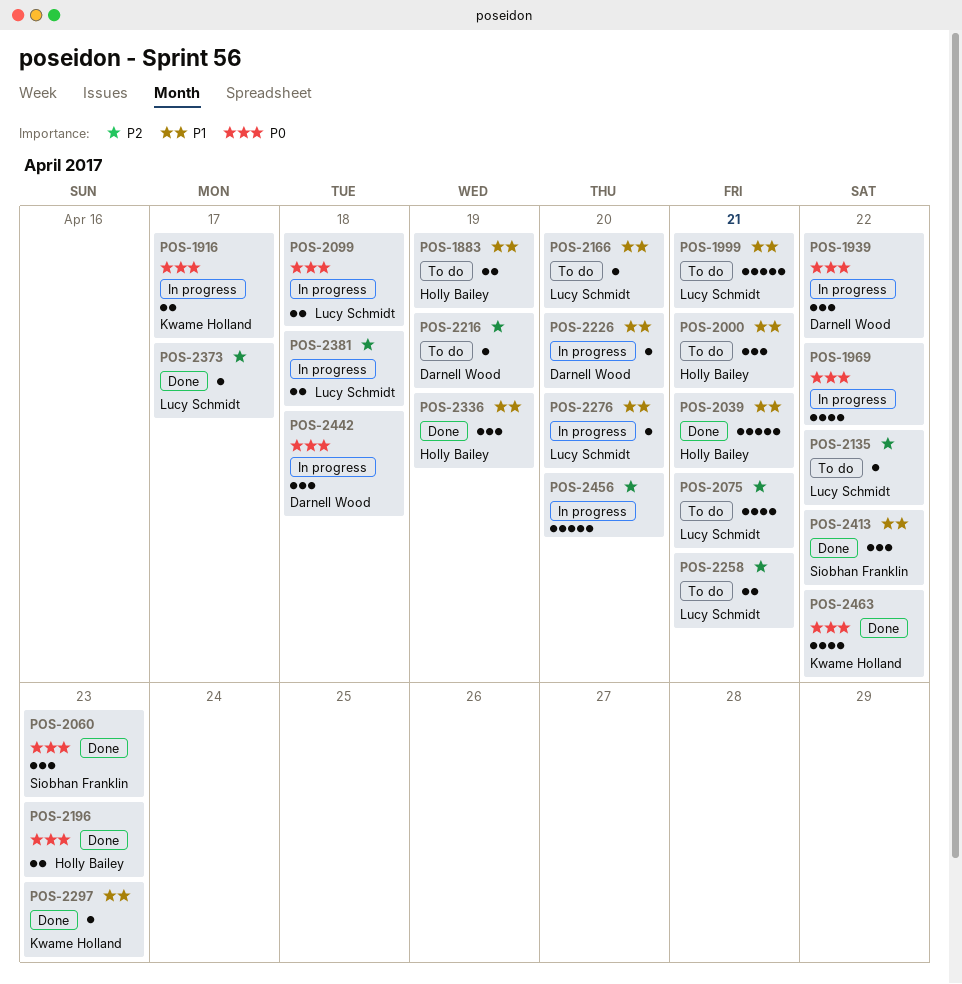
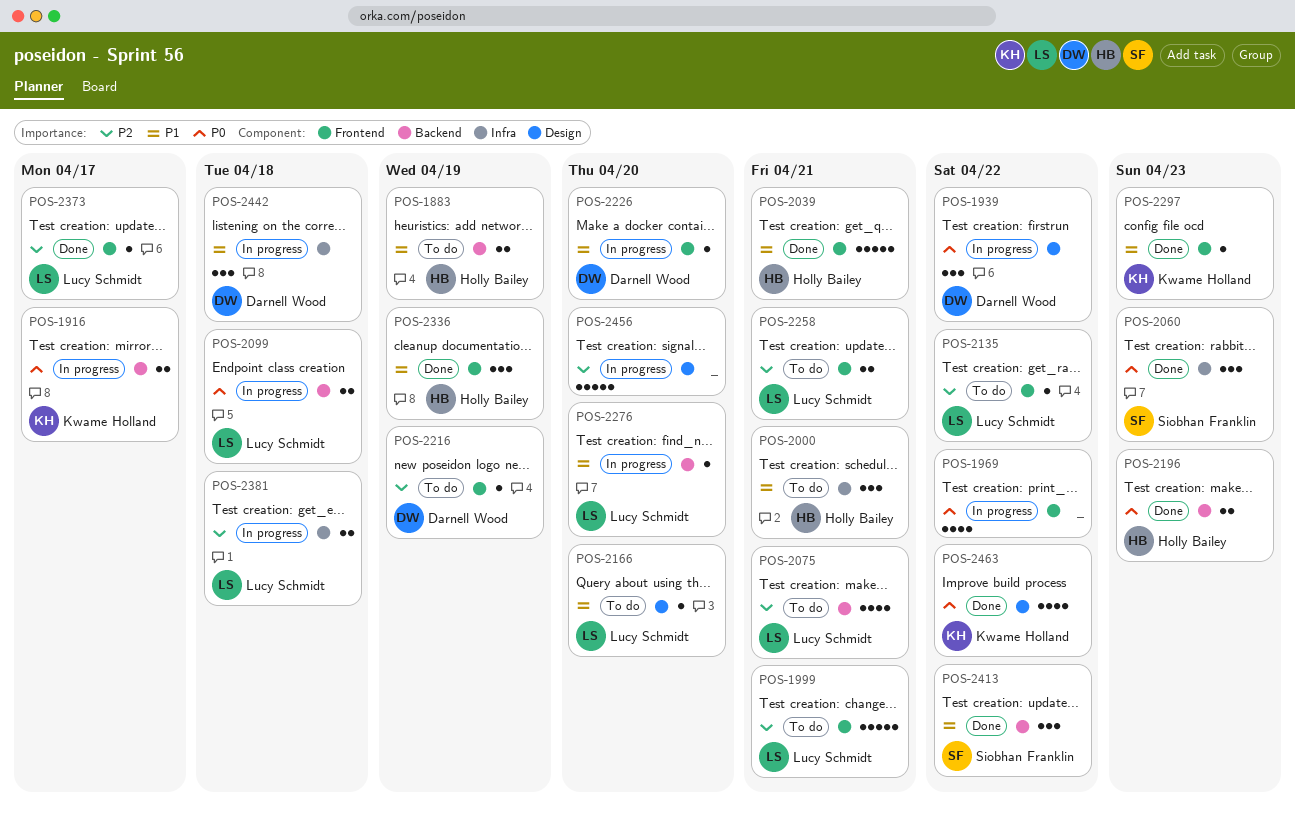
POS-1999, priority: P1 -> P2
POS-2442, priority: P0 -> P1

